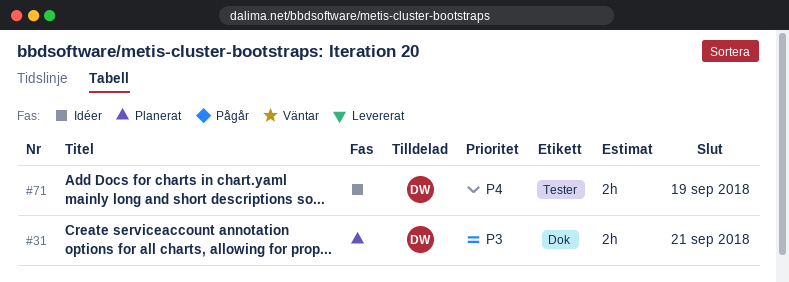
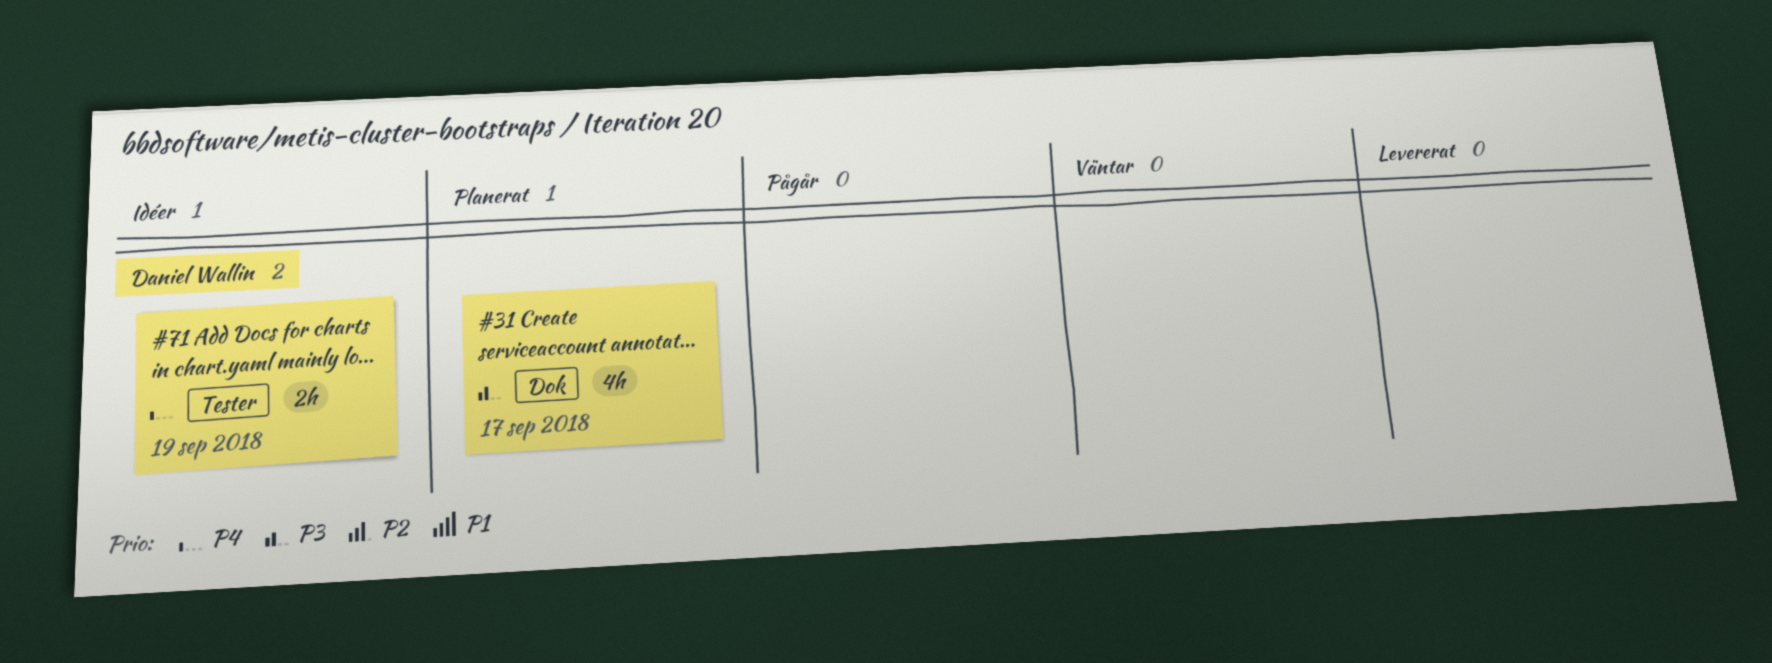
#31, estimate: 2h -> 4h
#31, due: Sep 21 -> Sep 17

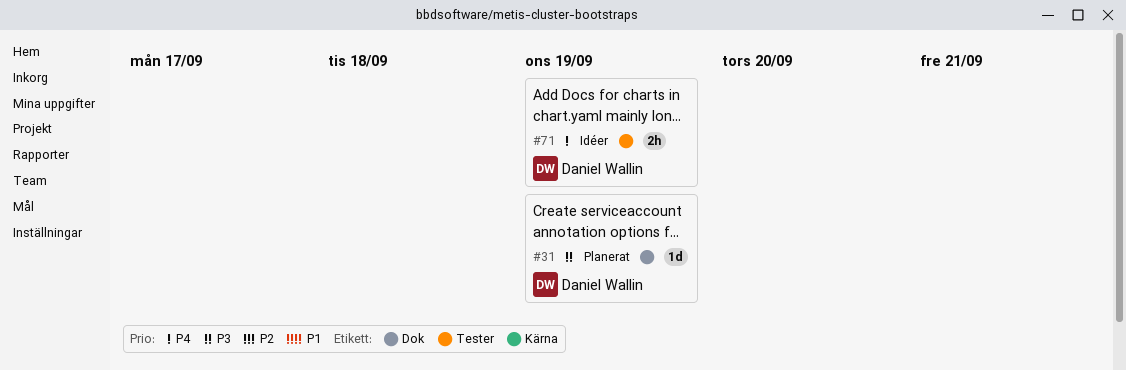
#31, estimate: 4h -> 1d
#31, due: Sep 17 -> Sep 19

